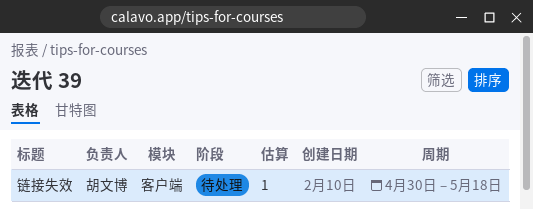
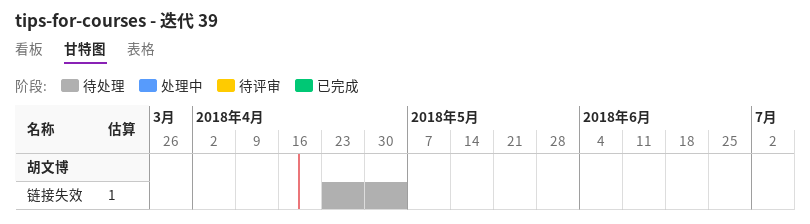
链接失效, start: Apr 30 -> Apr 23
链接失效, due: May 18 -> May 4

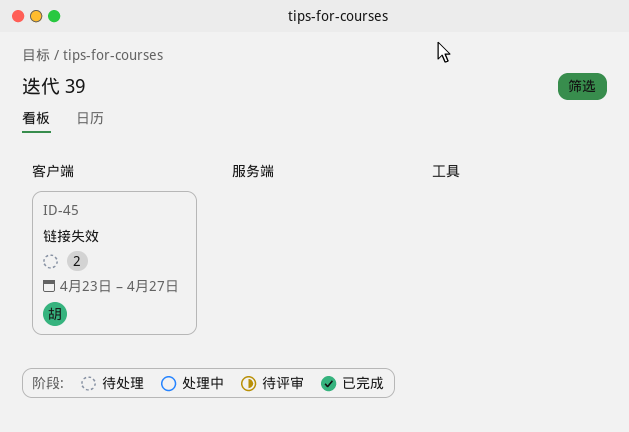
链接失效, estimate: 1 -> 2
链接失效, due: May 4 -> Apr 27

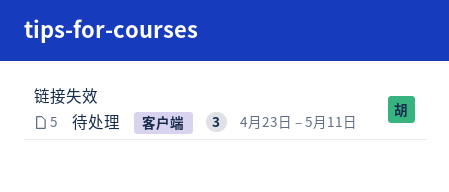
链接失效, estimate: 2 -> 3
链接失效, due: Apr 27 -> May 11

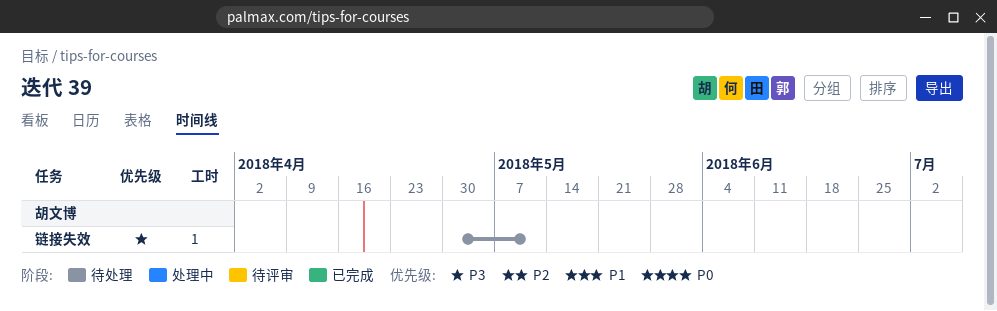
链接失效, estimate: 3 -> 1
链接失效, start: Apr 23 -> Apr 30

